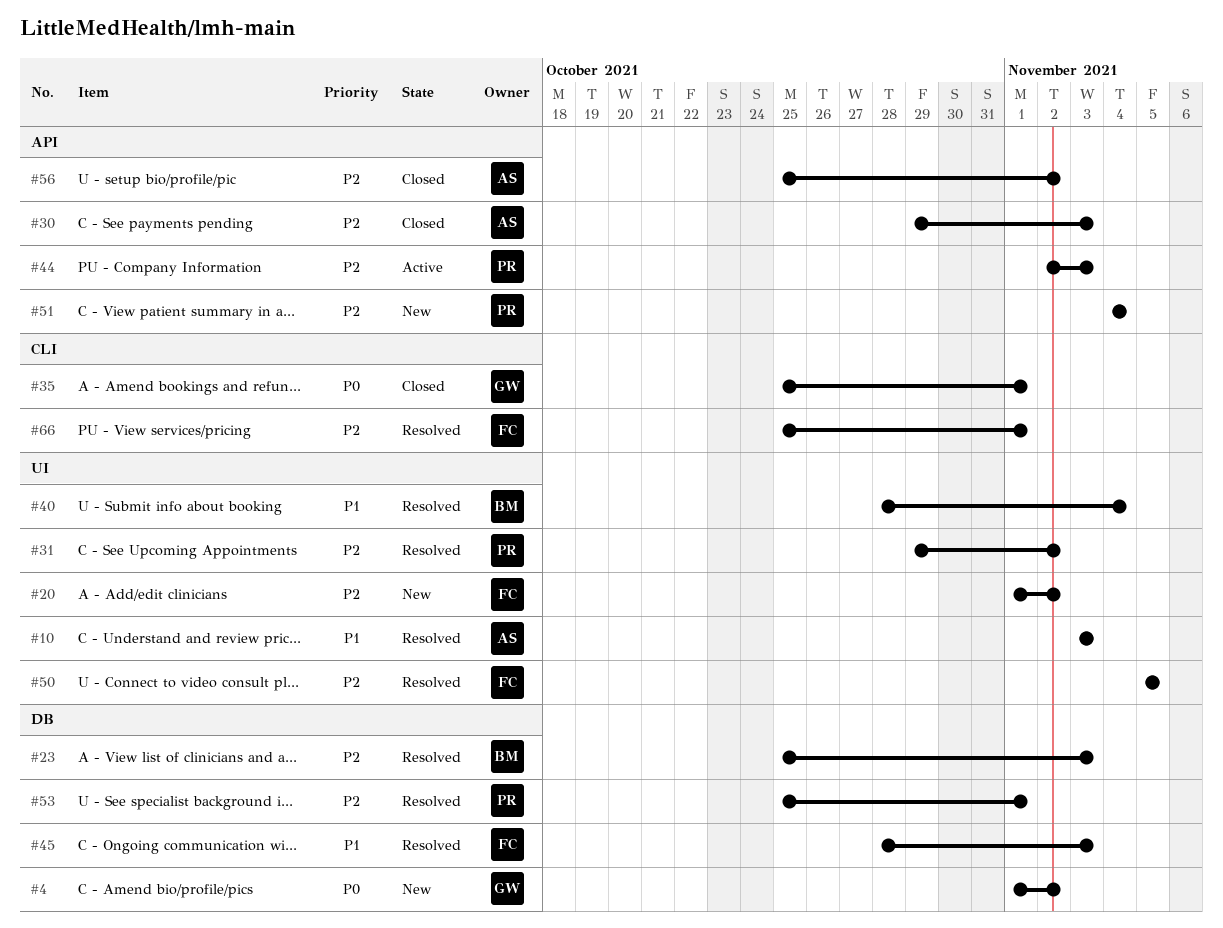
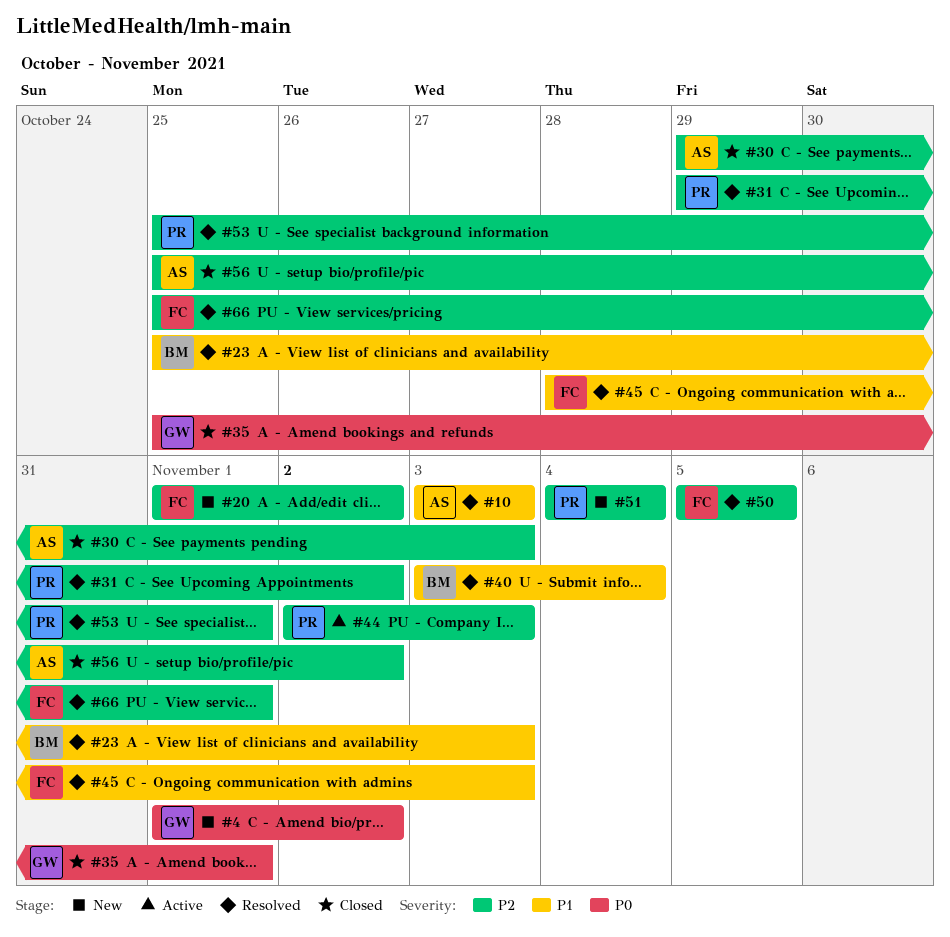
#23, priority: P2 -> P1
#40, start: Oct 28 -> Nov 3

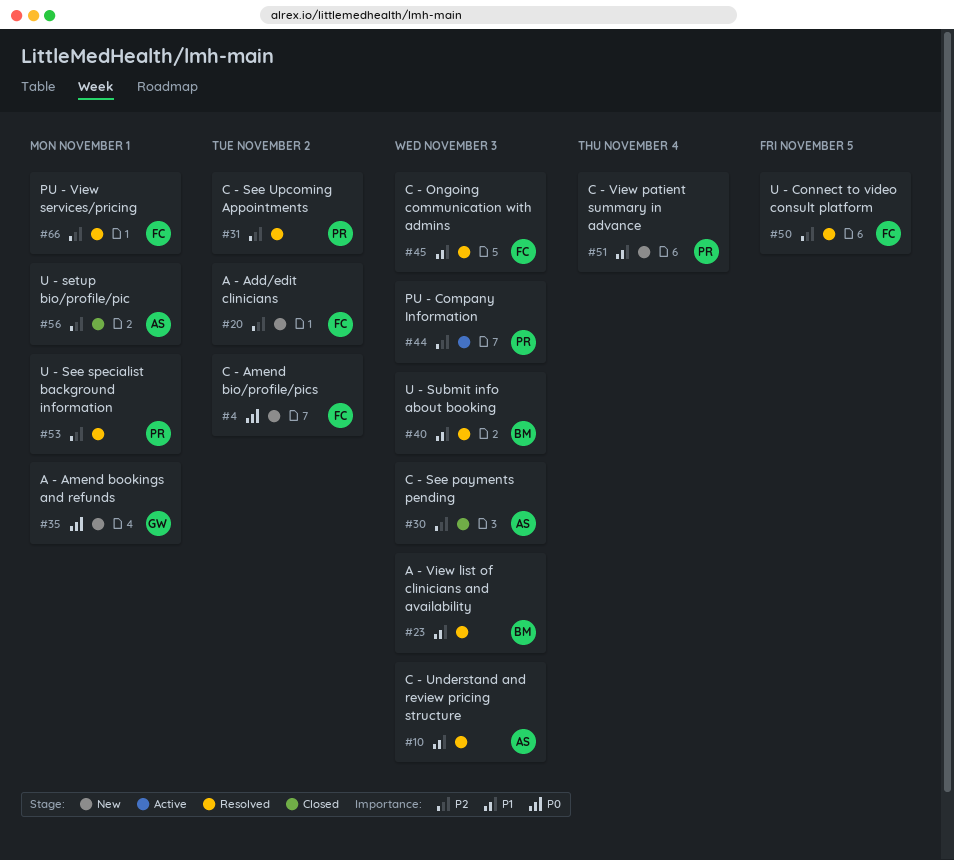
#4, owner: GW -> FC
#35, status: Closed -> New
#40, due: Nov 4 -> Nov 3
#51, priority: P2 -> P1
#56, due: Nov 2 -> Nov 1

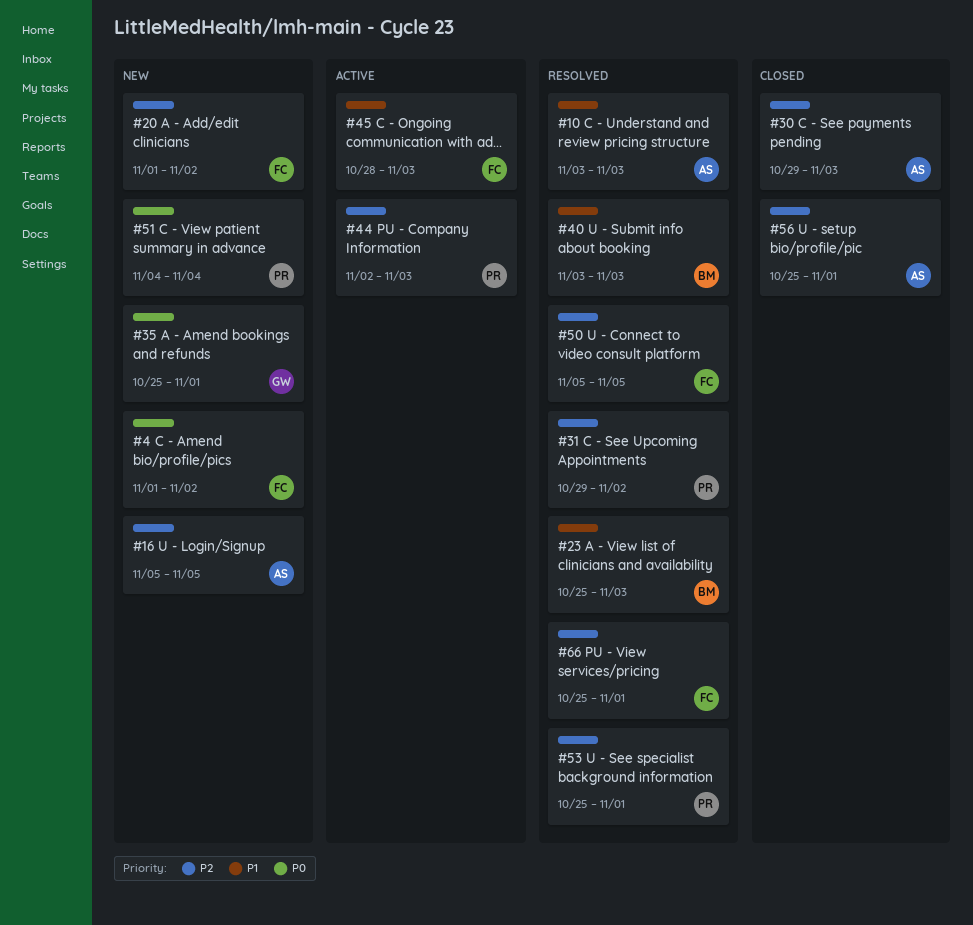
#16: none -> present
#45, status: Resolved -> Active
#51, priority: P1 -> P0

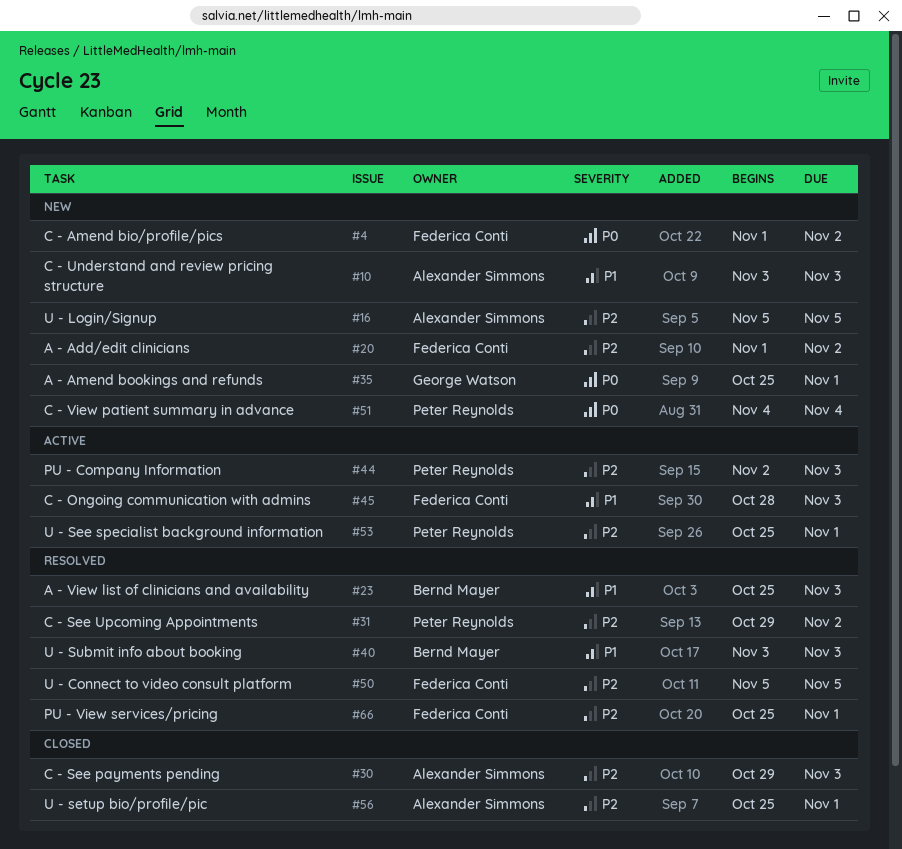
#10, status: Resolved -> New
#53, status: Resolved -> Active

